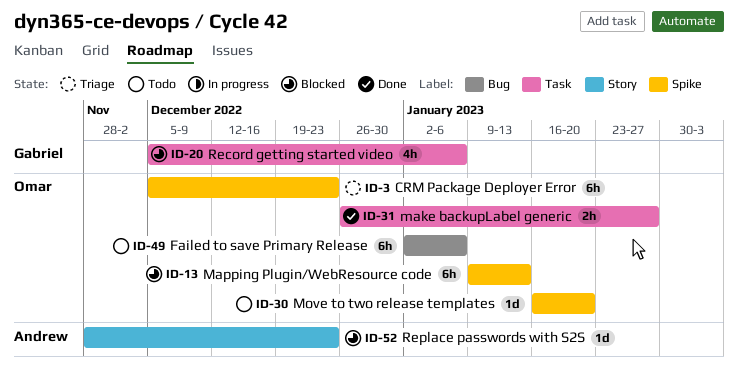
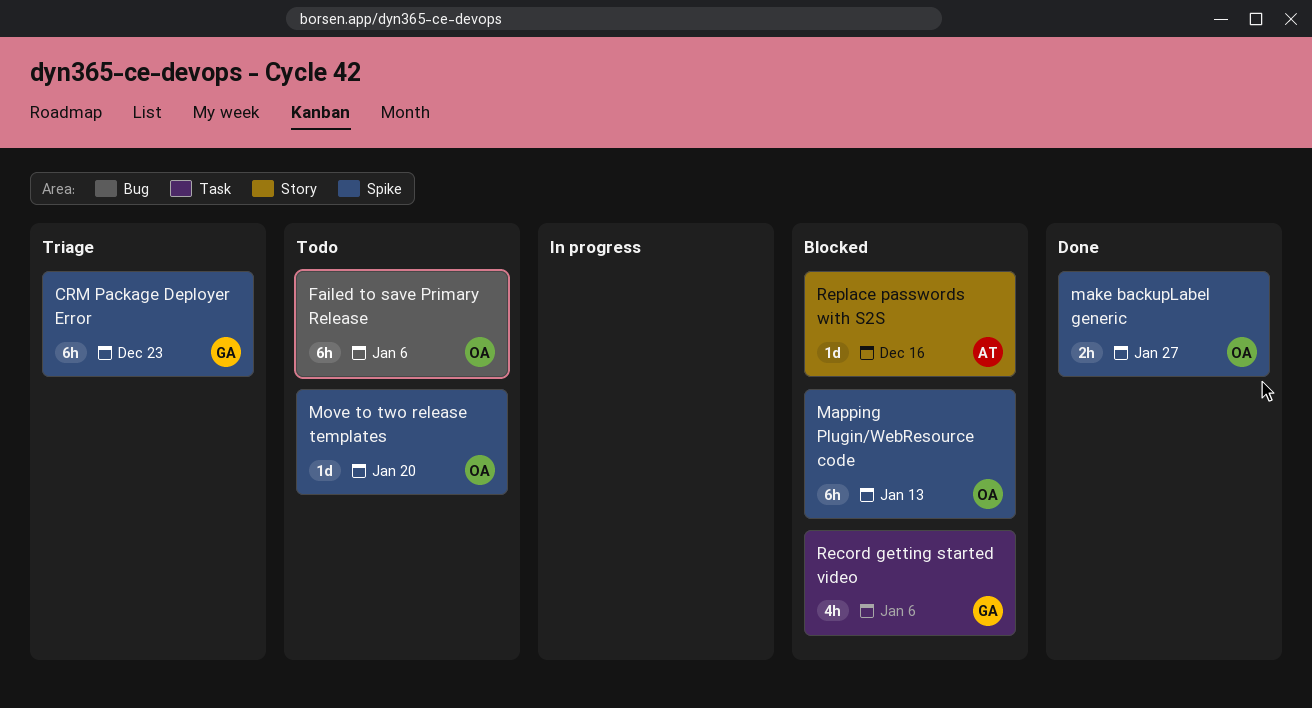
CRM Package Deployer Error, owner: Omar -> Gabriel
make backupLabel generic, label: Task -> Spike
Replace passwords with S2S, due: Dec 23 -> Dec 16

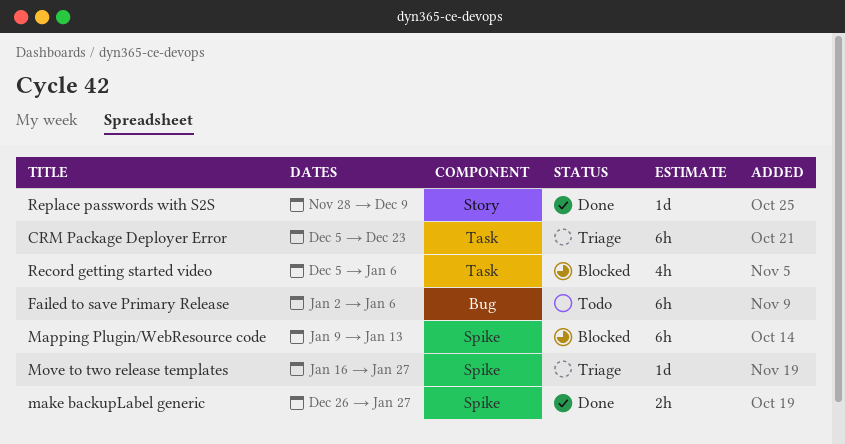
CRM Package Deployer Error, label: Spike -> Task
Move to two release templates, status: Todo -> Triage
Move to two release templates, due: Jan 20 -> Jan 27
Replace passwords with S2S, status: Blocked -> Done
Replace passwords with S2S, due: Dec 16 -> Dec 9

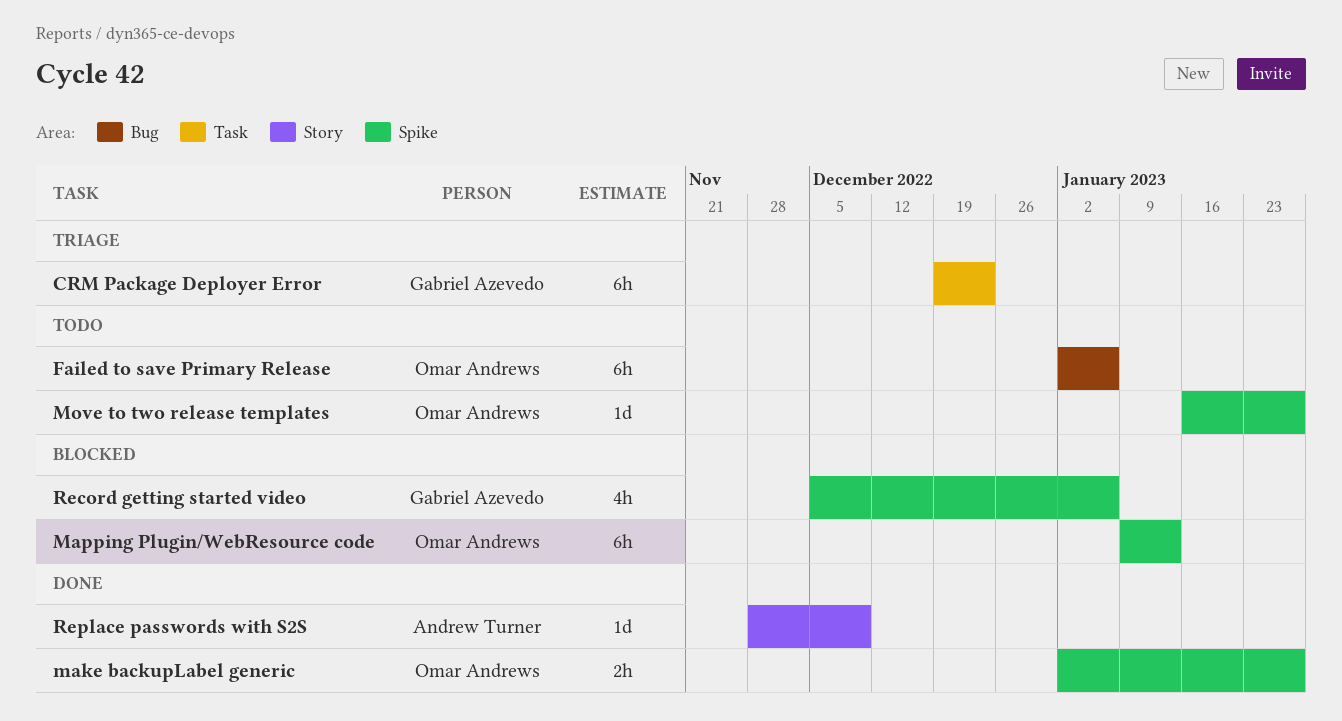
CRM Package Deployer Error, start: Dec 5 -> Dec 19
make backupLabel generic, start: Dec 26 -> Jan 2
Move to two release templates, status: Triage -> Todo
Record getting started video, label: Task -> Spike

